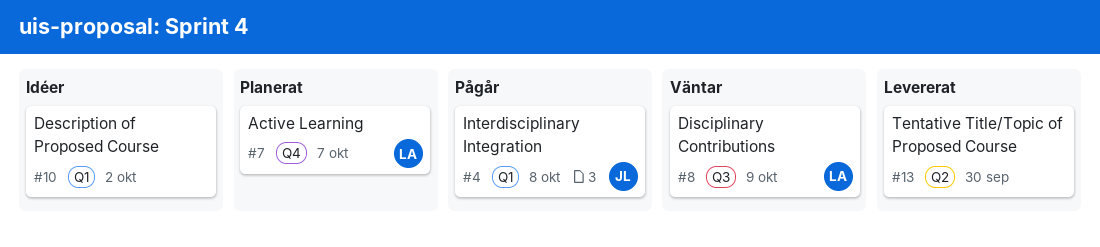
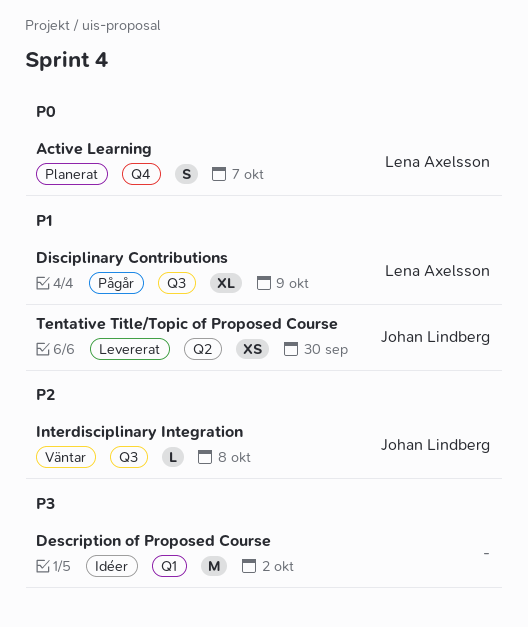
Disciplinary Contributions, status: Väntar -> Pågår
Interdisciplinary Integration, status: Pågår -> Väntar
Interdisciplinary Integration, label: Q1 -> Q3
Tentative Title/Topic of Proposed Course, owner: none -> Johan Lindberg

